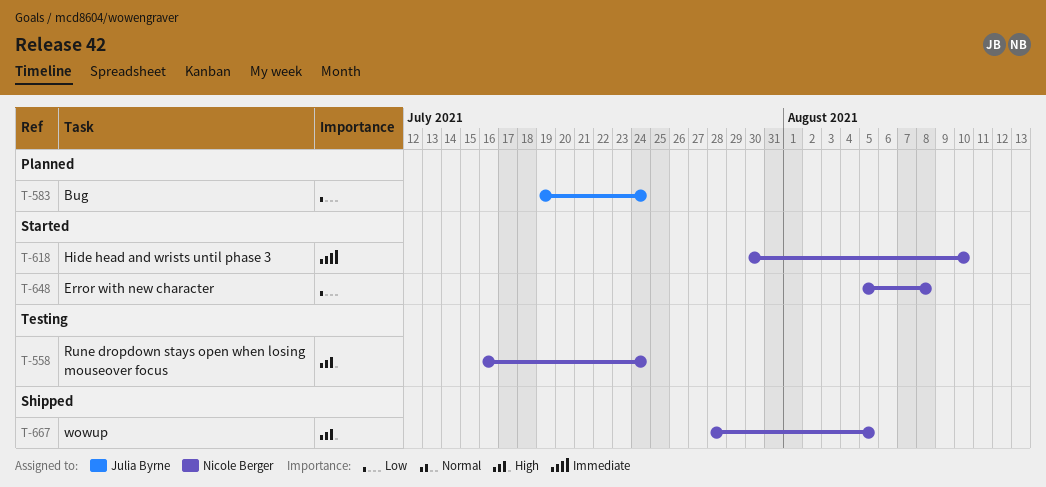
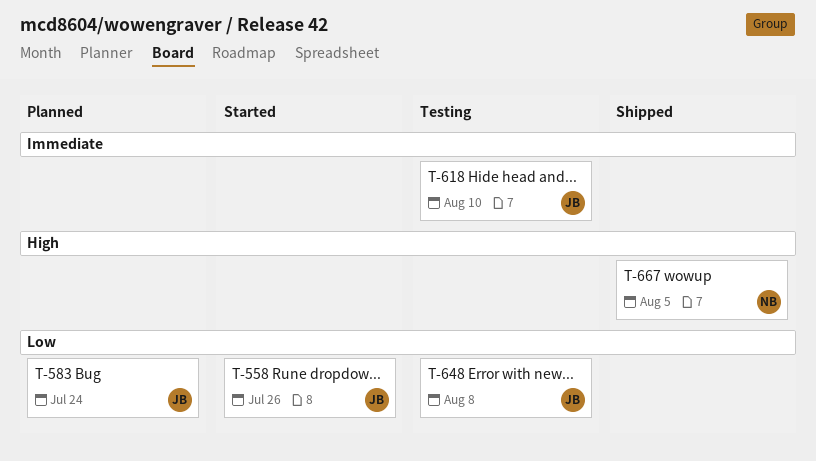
T-558, status: Testing -> Started
T-558, owner: Nicole Berger -> Julia Byrne
T-558, priority: High -> Low
T-558, due: Jul 24 -> Jul 26
T-618, status: Started -> Testing
T-618, owner: Nicole Berger -> Julia Byrne
T-648, status: Started -> Testing
T-648, owner: Nicole Berger -> Julia Byrne

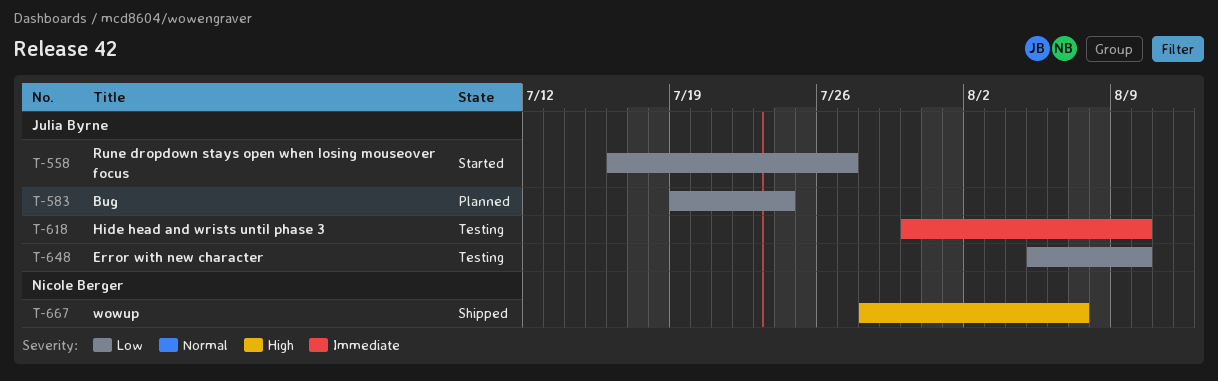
T-558, due: Jul 26 -> Jul 27
T-648, due: Aug 8 -> Aug 10
T-667, due: Aug 5 -> Aug 7

